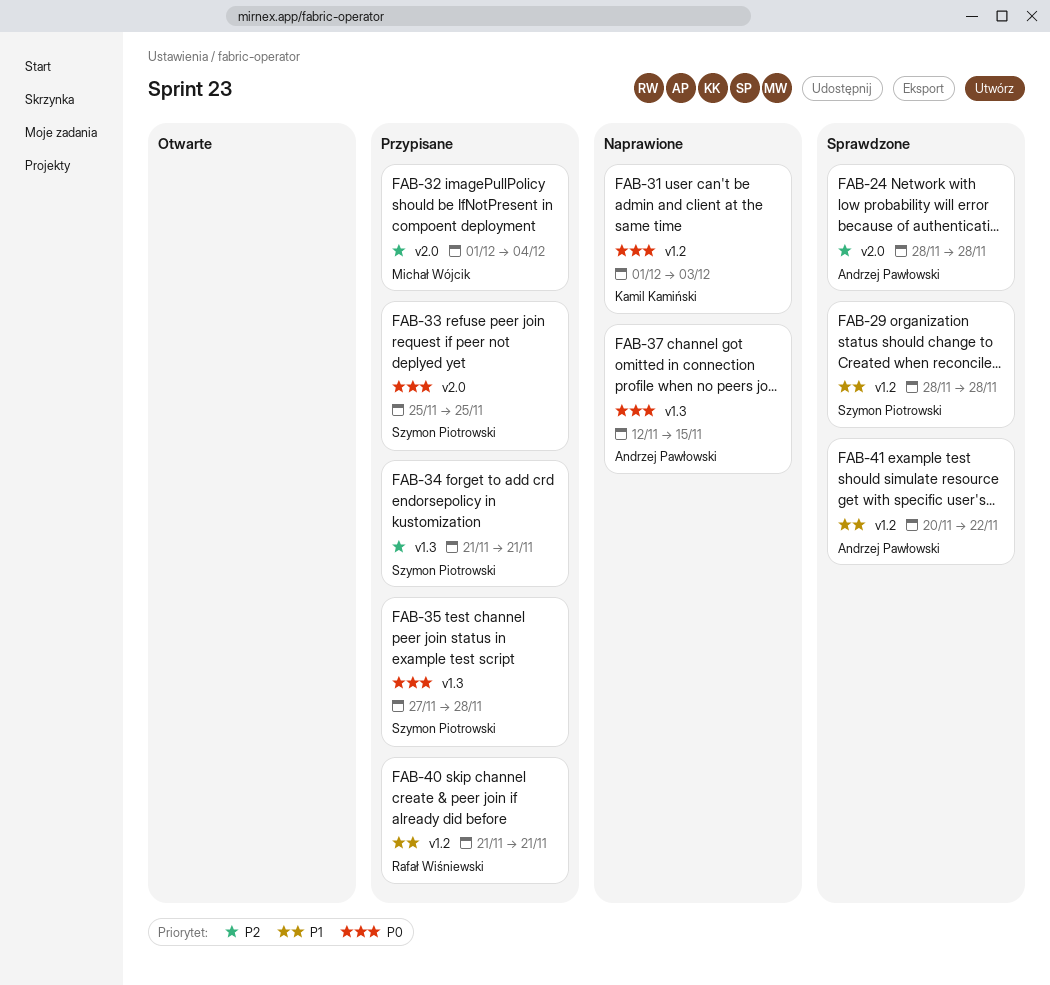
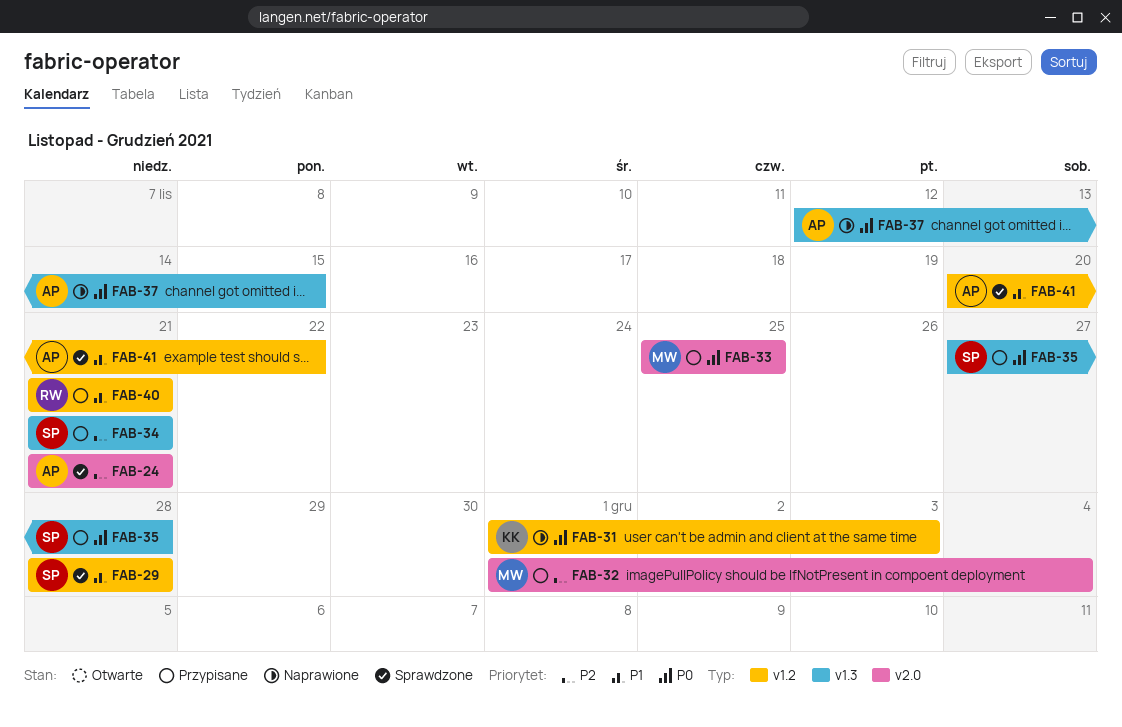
FAB-24, start: Nov 28 -> Nov 21
FAB-24, due: Nov 28 -> Nov 21
FAB-33, owner: Szymon Piotrowski -> Michał Wójcik

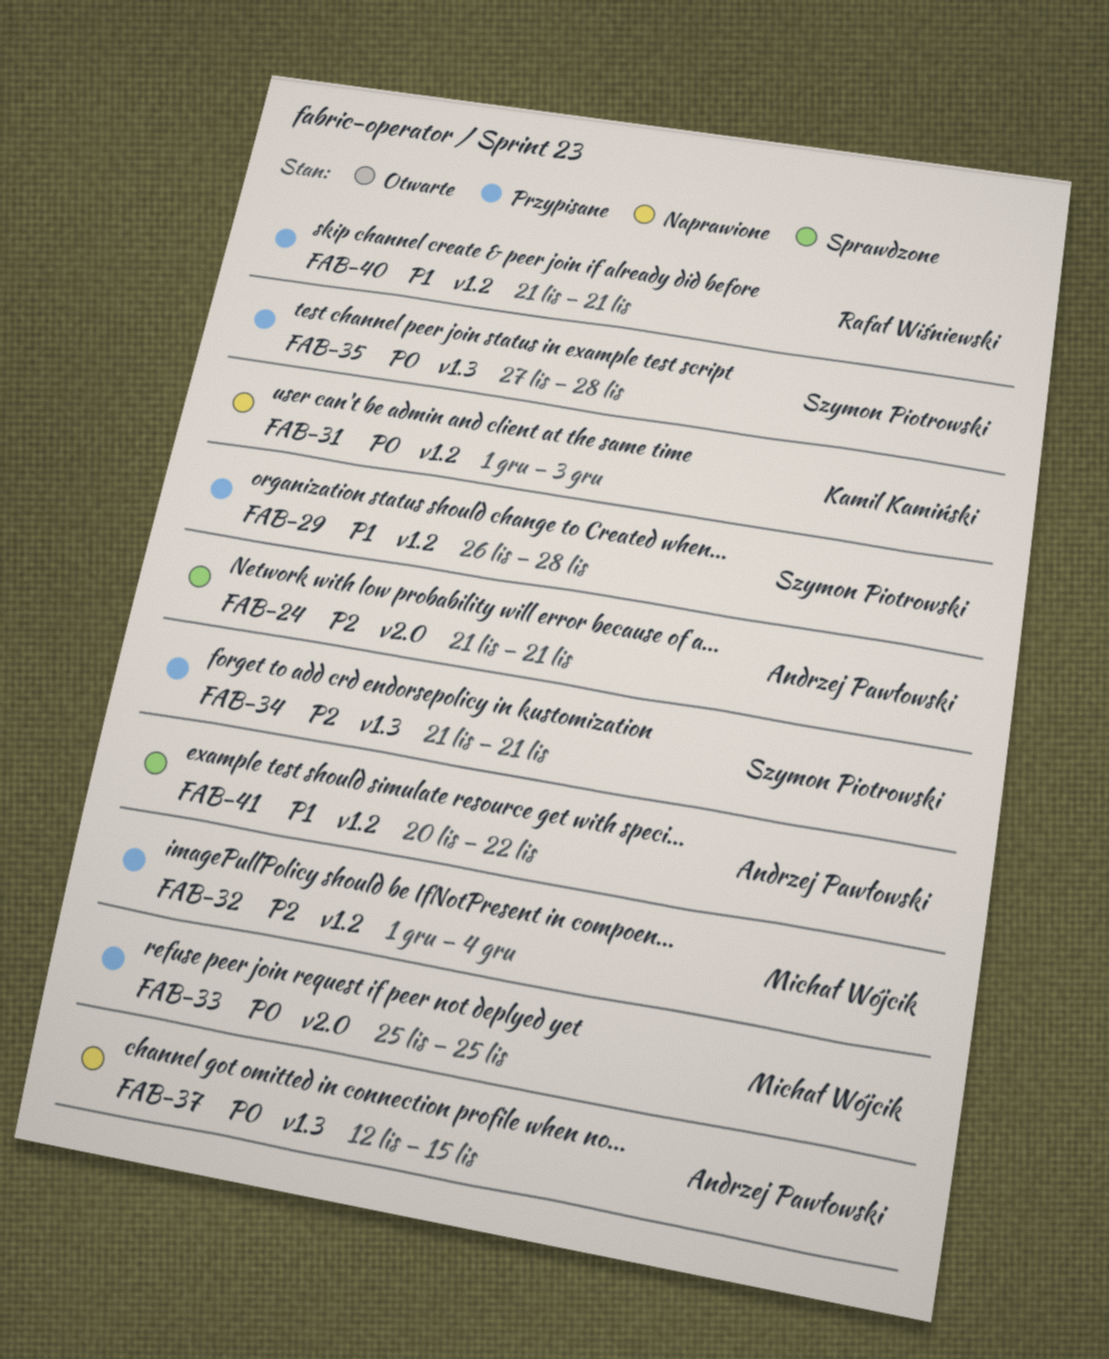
FAB-29, status: Sprawdzone -> Przypisane
FAB-29, start: Nov 28 -> Nov 26
FAB-32, label: v2.0 -> v1.2

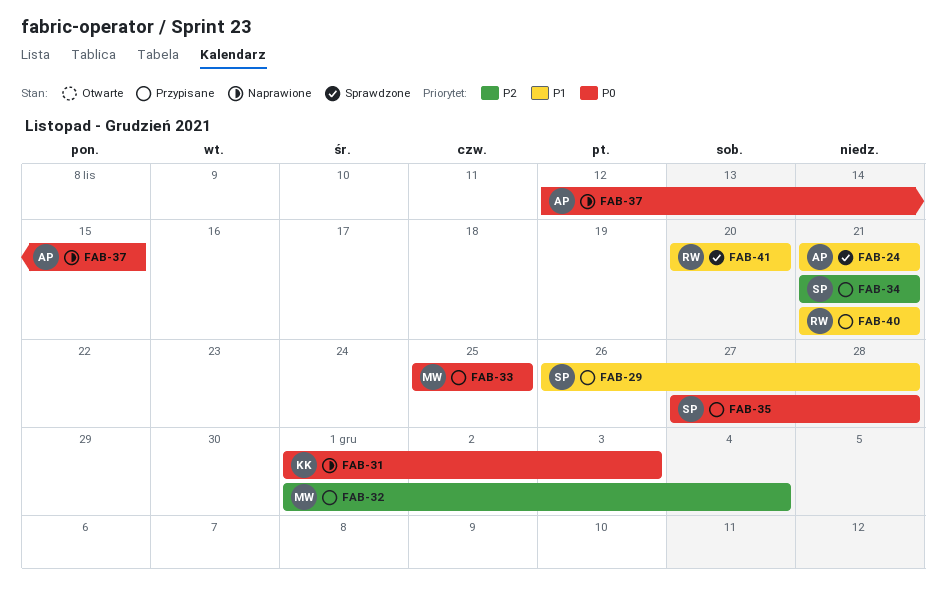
FAB-24, priority: P2 -> P1
FAB-41, owner: Andrzej Pawłowski -> Rafał Wiśniewski
FAB-41, due: Nov 22 -> Nov 20

